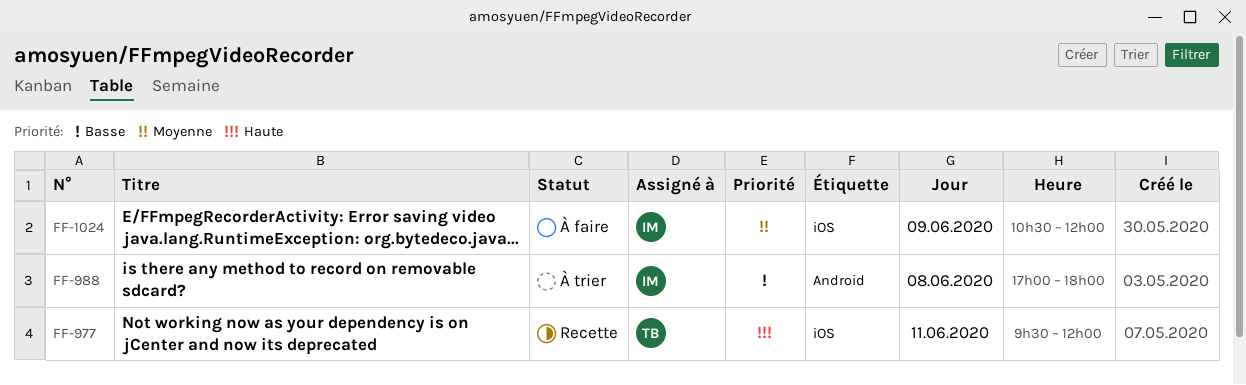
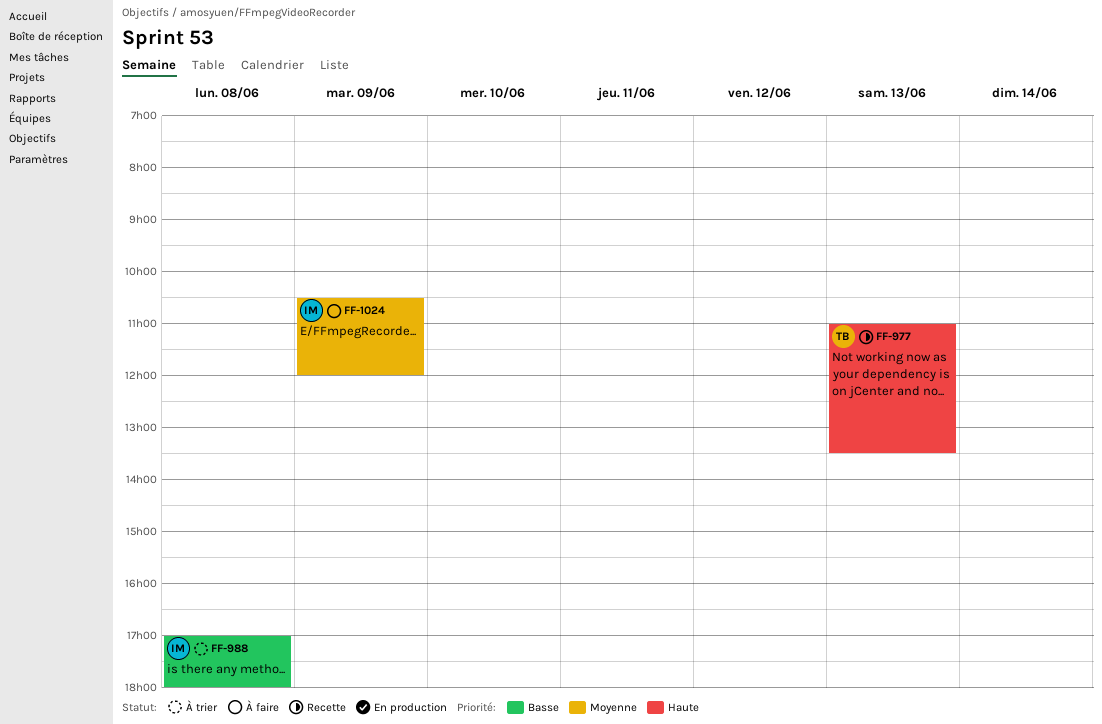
FF-977, day: Jun 11 -> Jun 13
FF-977, begins: 09:30 -> 11:00
FF-977, ends: 12:00 -> 13:30

